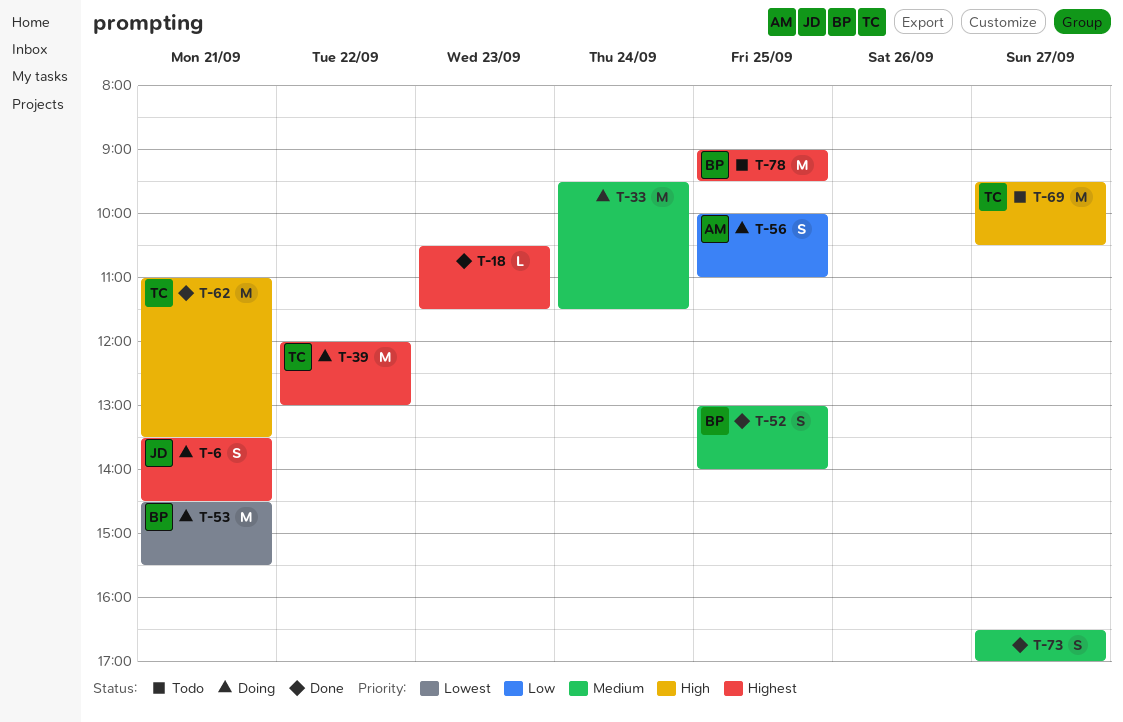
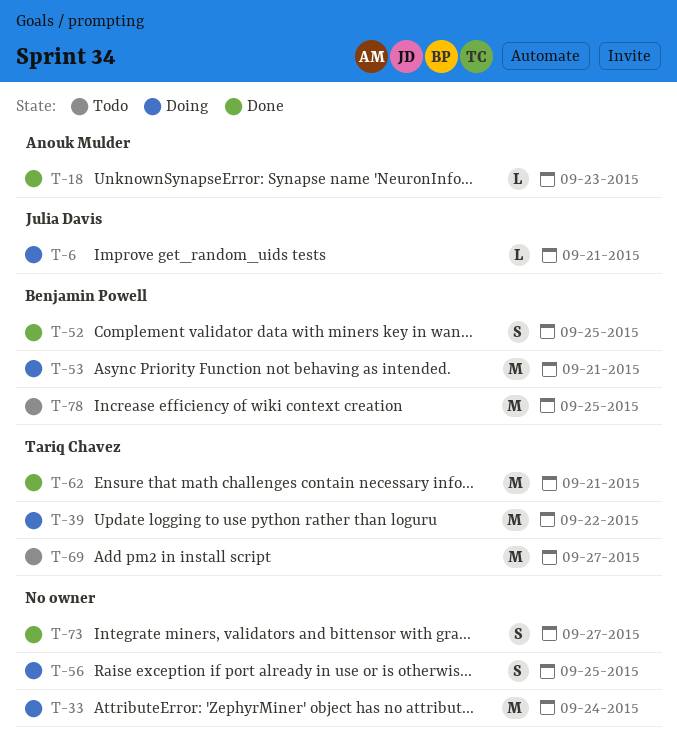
T-6, estimate: S -> L
T-18, owner: none -> Anouk Mulder
T-56, owner: Anouk Mulder -> none

